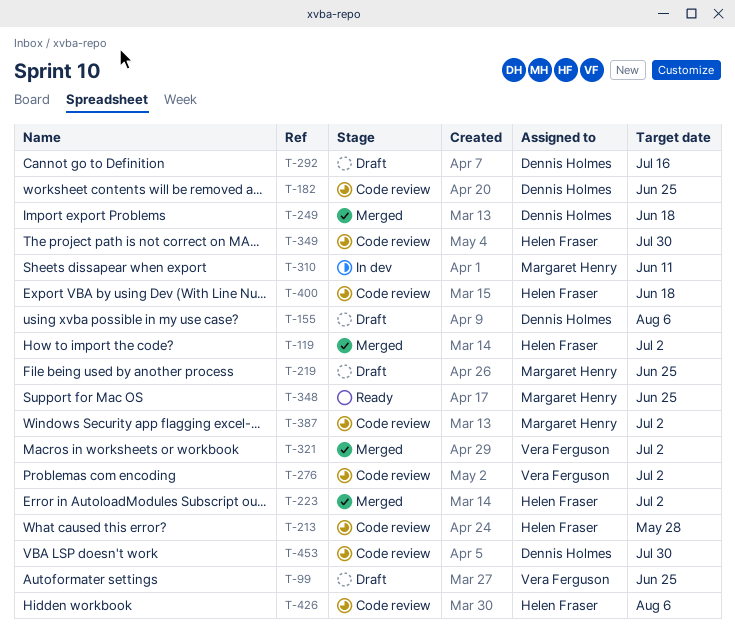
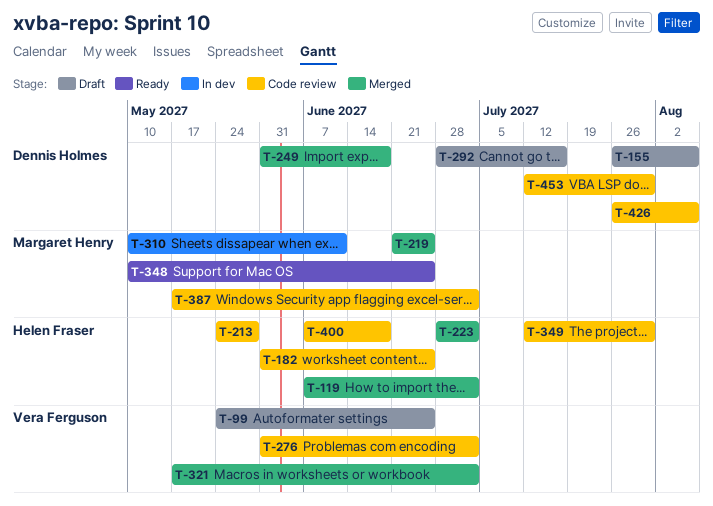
T-182, owner: Dennis Holmes -> Helen Fraser
T-219, status: Draft -> Merged
T-426, owner: Helen Fraser -> Dennis Holmes

